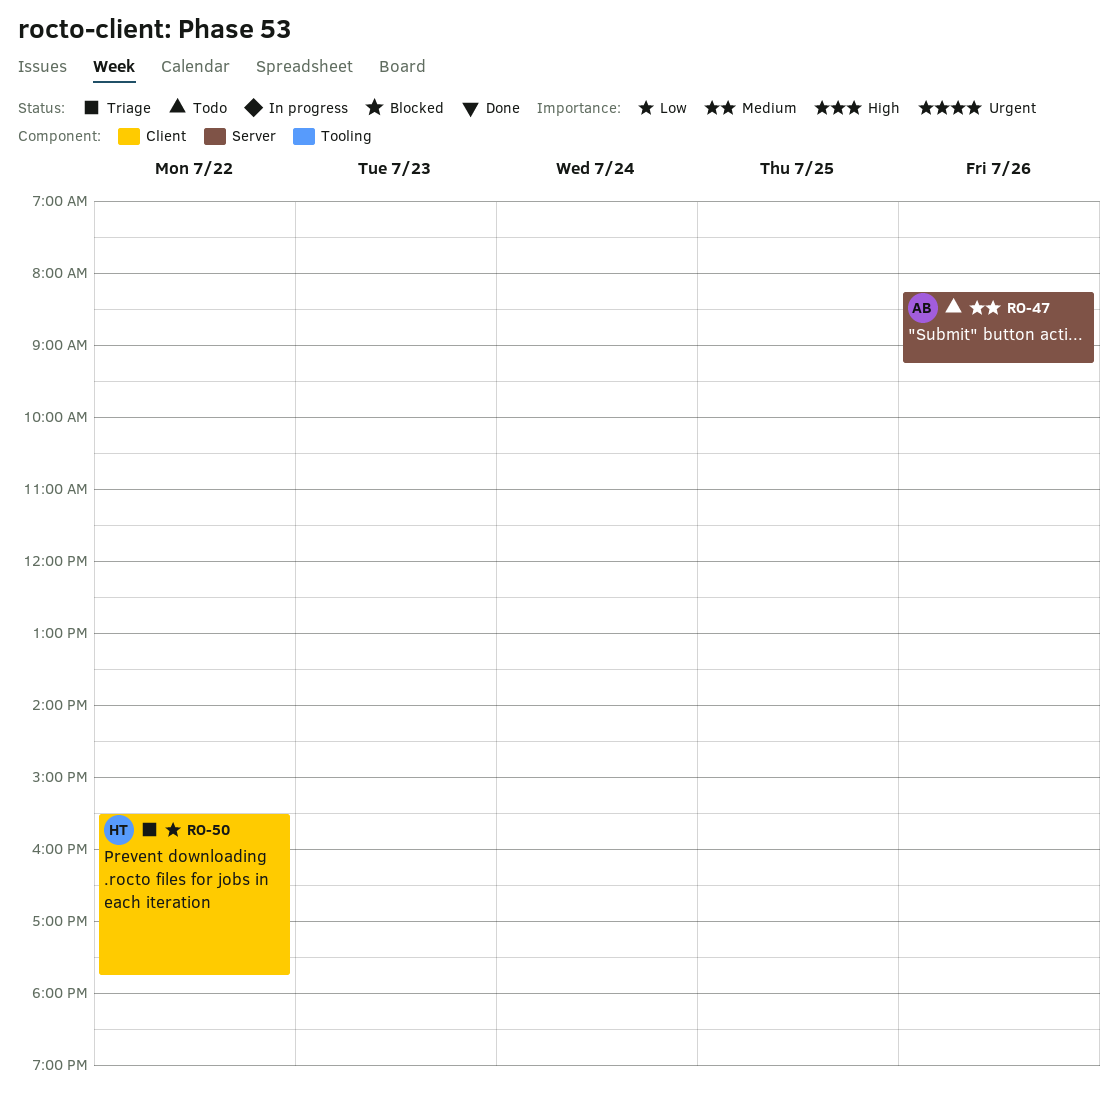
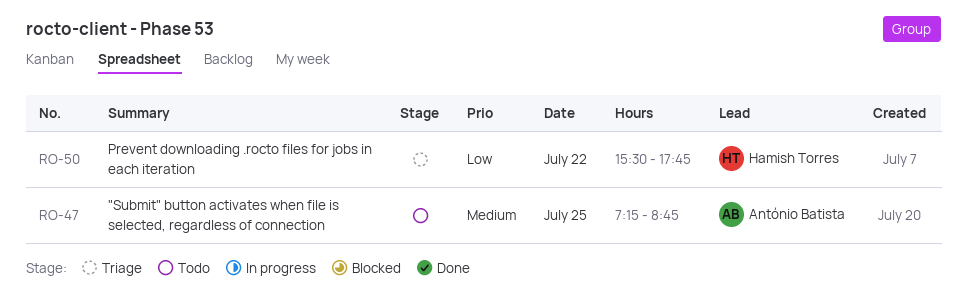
RO-47, day: Jul 26 -> Jul 25
RO-47, begins: 08:15 -> 07:15
RO-47, ends: 09:15 -> 08:45

